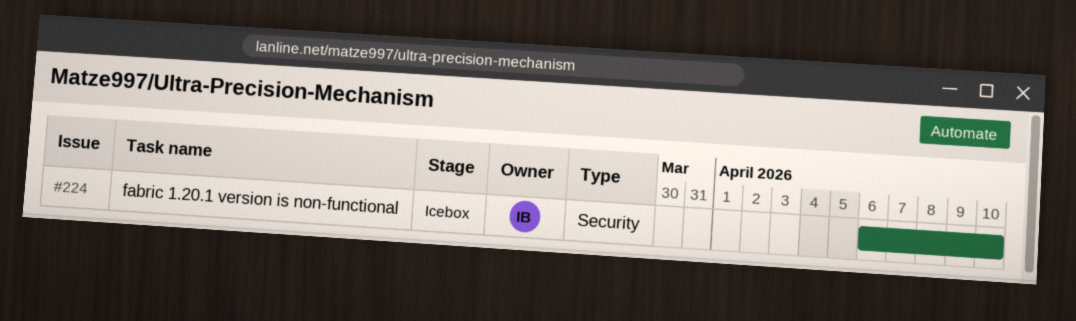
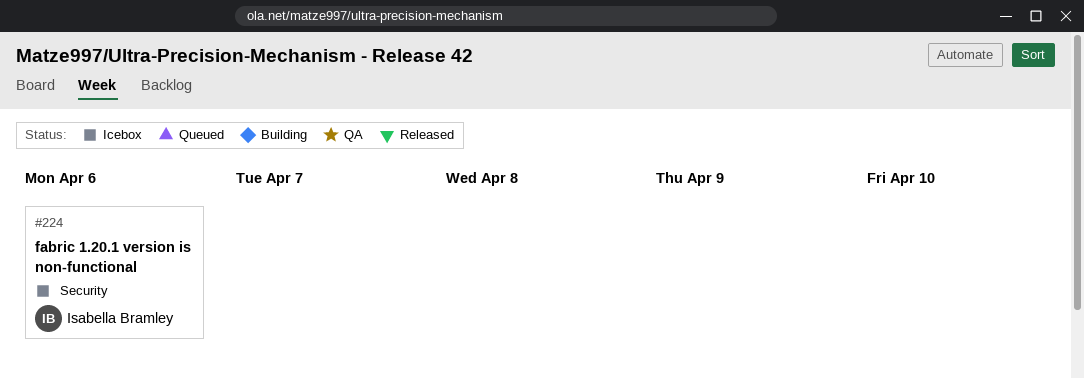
#224, due: Apr 10 -> Apr 6

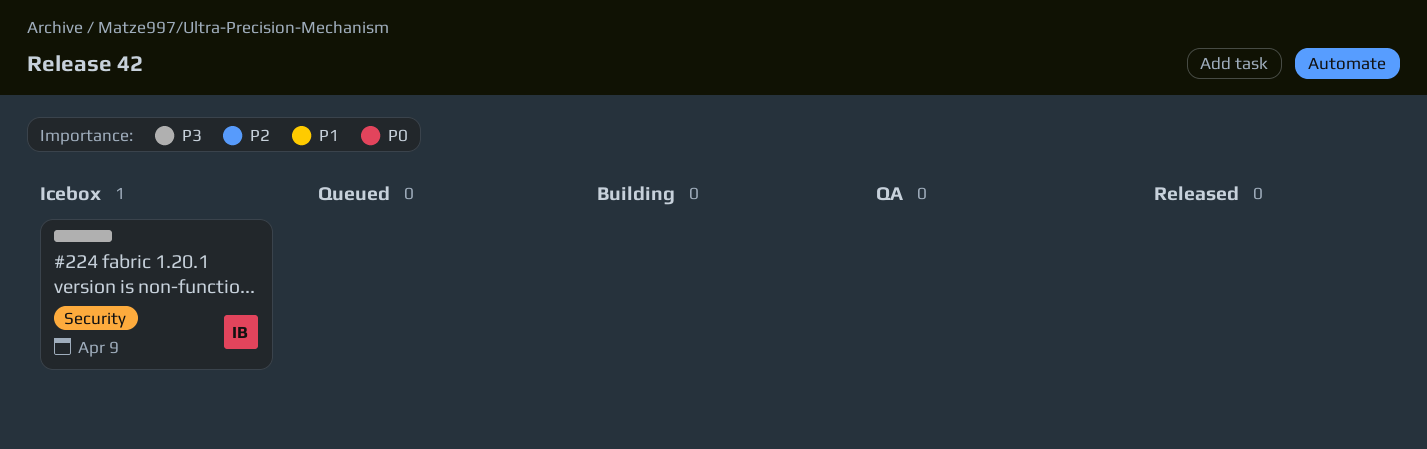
#224, due: Apr 6 -> Apr 9

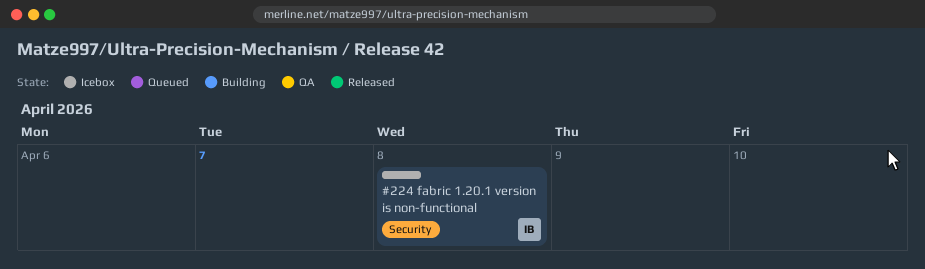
#224, due: Apr 9 -> Apr 8

